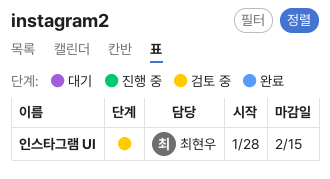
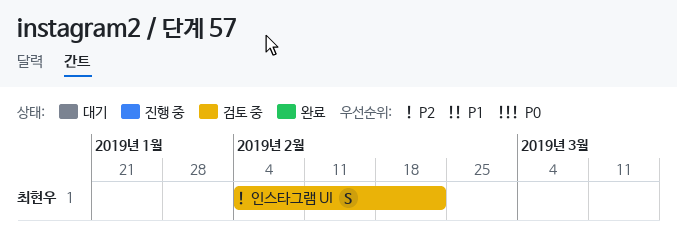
인스타그램 UI, start: Jan 28 -> Feb 4
인스타그램 UI, due: Feb 15 -> Feb 22

